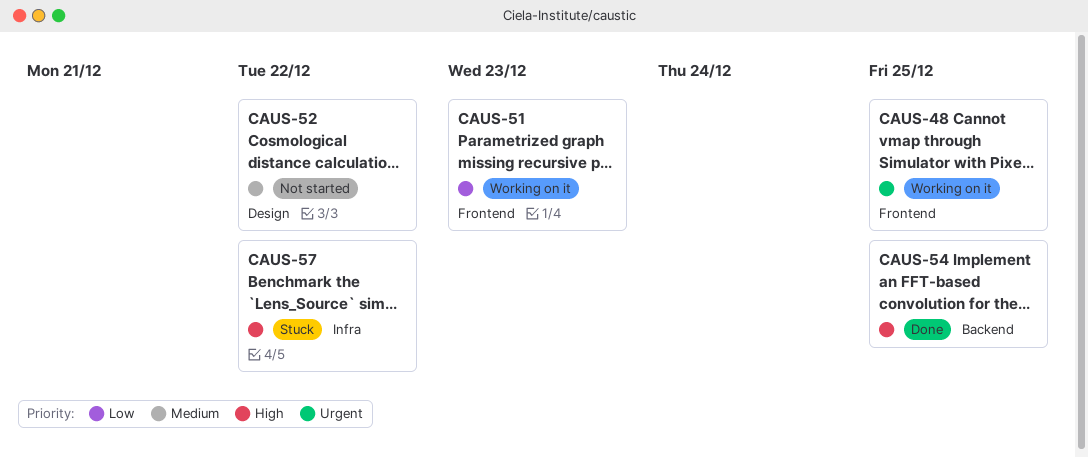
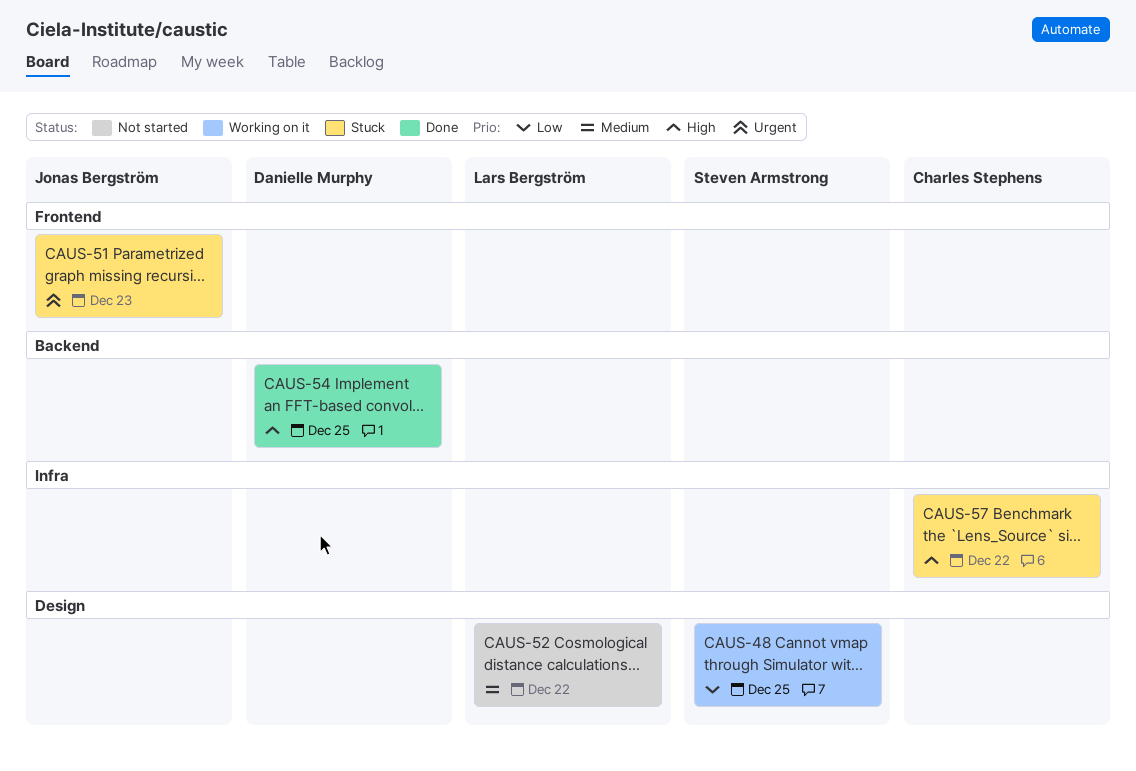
CAUS-48, priority: Urgent -> Low
CAUS-48, label: Frontend -> Design
CAUS-51, status: Working on it -> Stuck
CAUS-51, priority: Low -> Urgent

